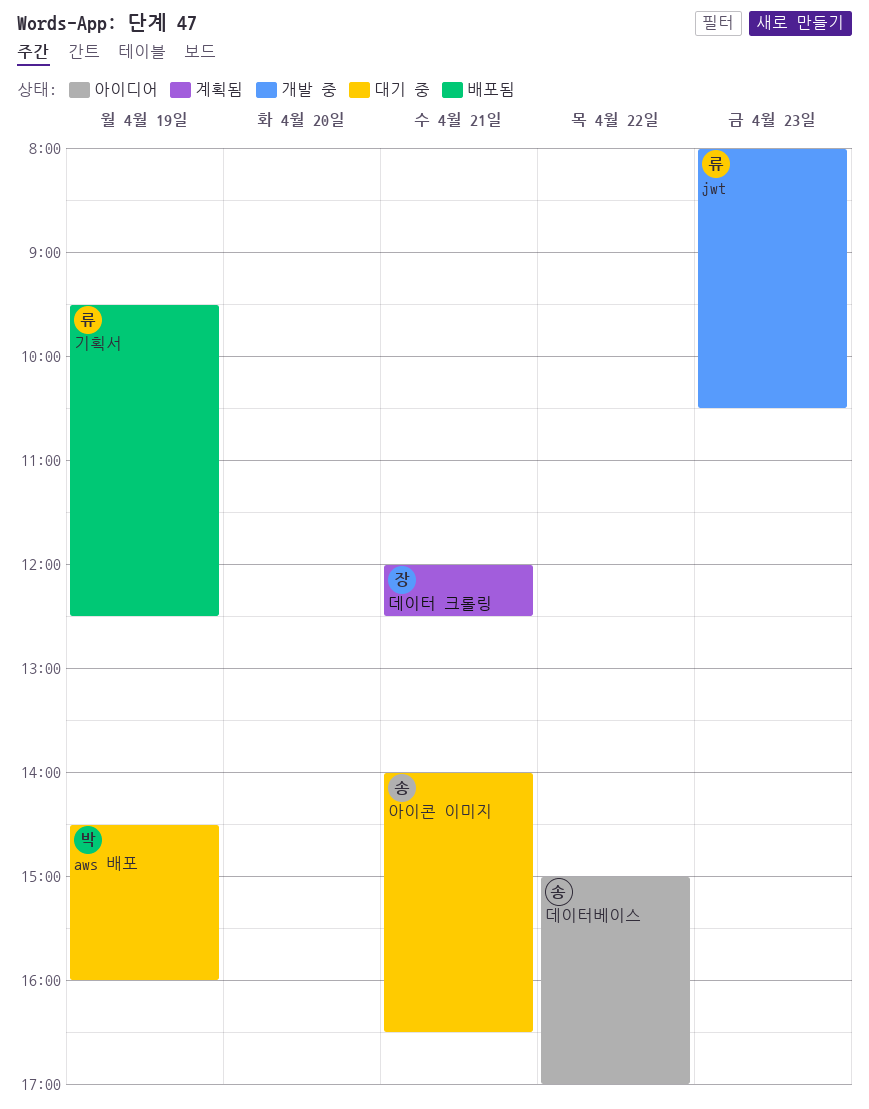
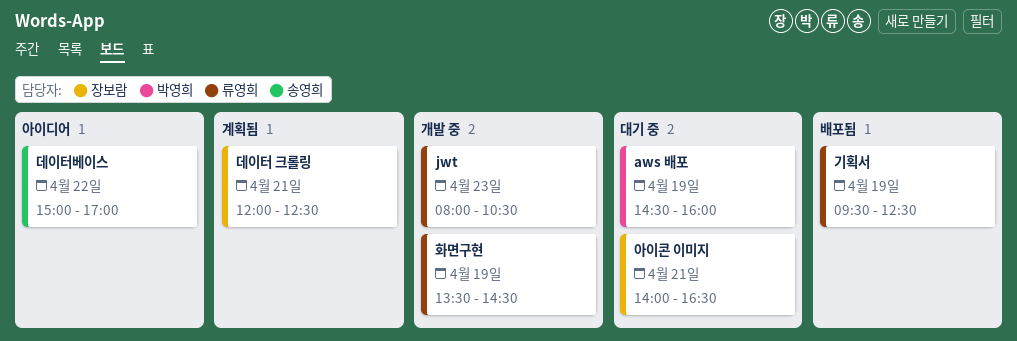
아이콘 이미지, owner: 송영희 -> 장보람
화면구현: none -> present

